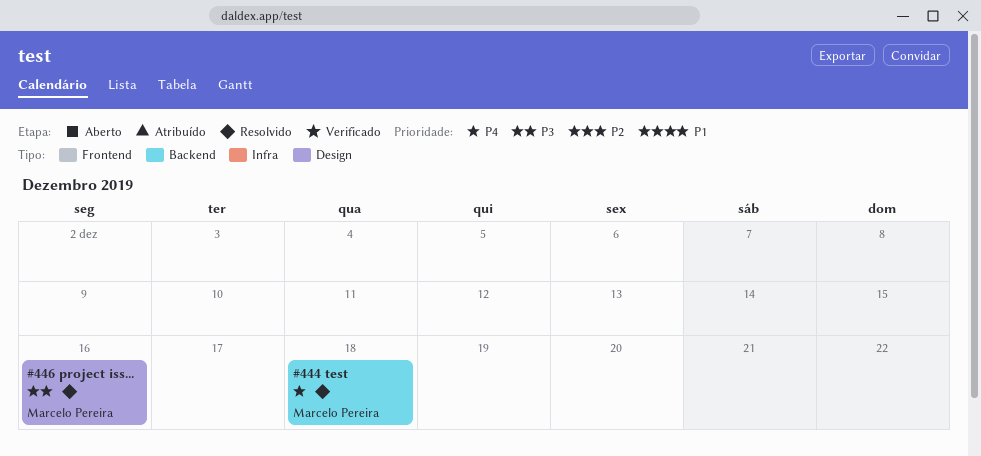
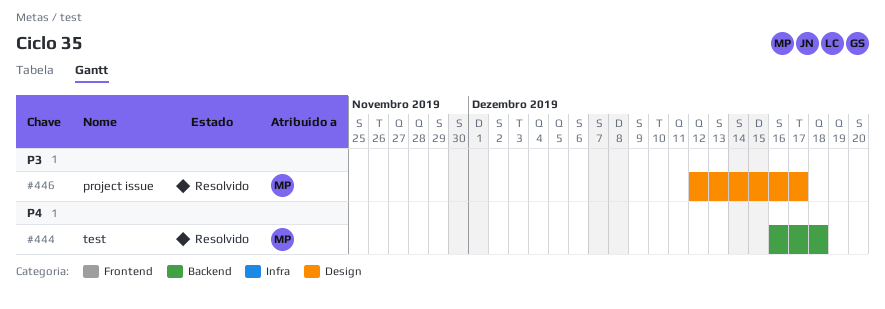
#446, due: Dec 16 -> Dec 17

